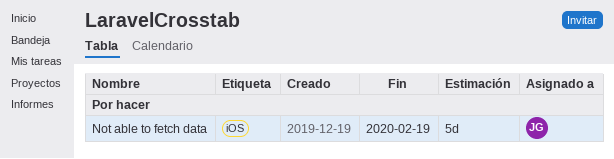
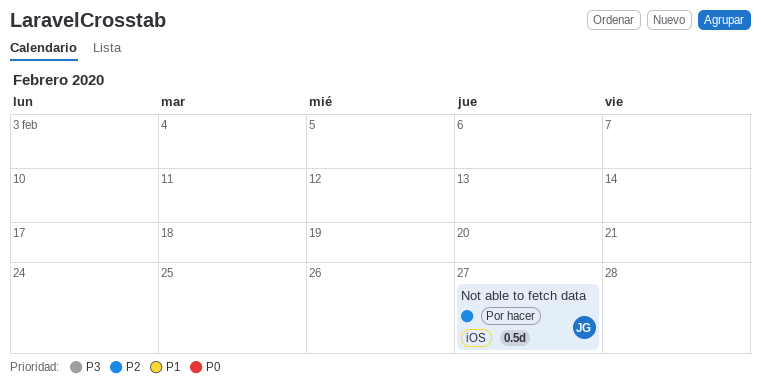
Not able to fetch data, estimate: 5d -> 0.5d
Not able to fetch data, due: Feb 19 -> Feb 27

